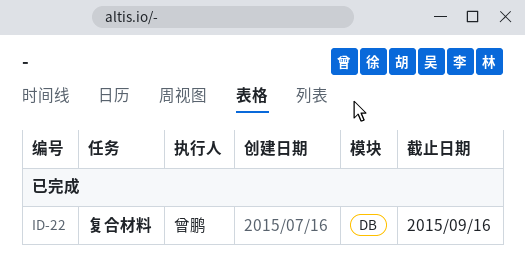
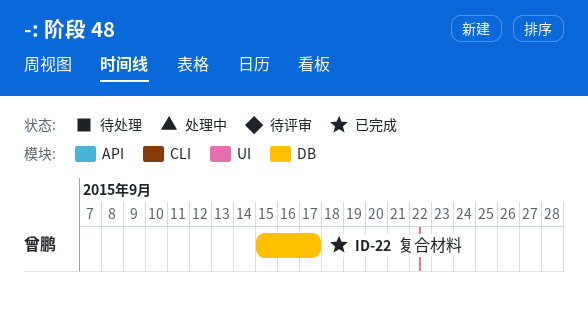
ID-22, due: Sep 16 -> Sep 17

